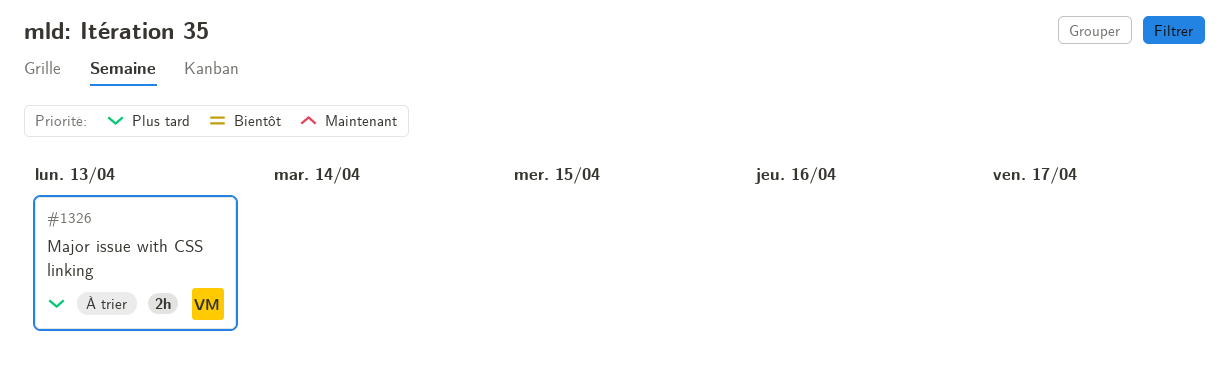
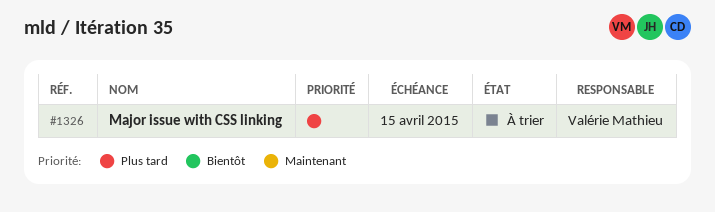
#1326, due: Apr 13 -> Apr 15

